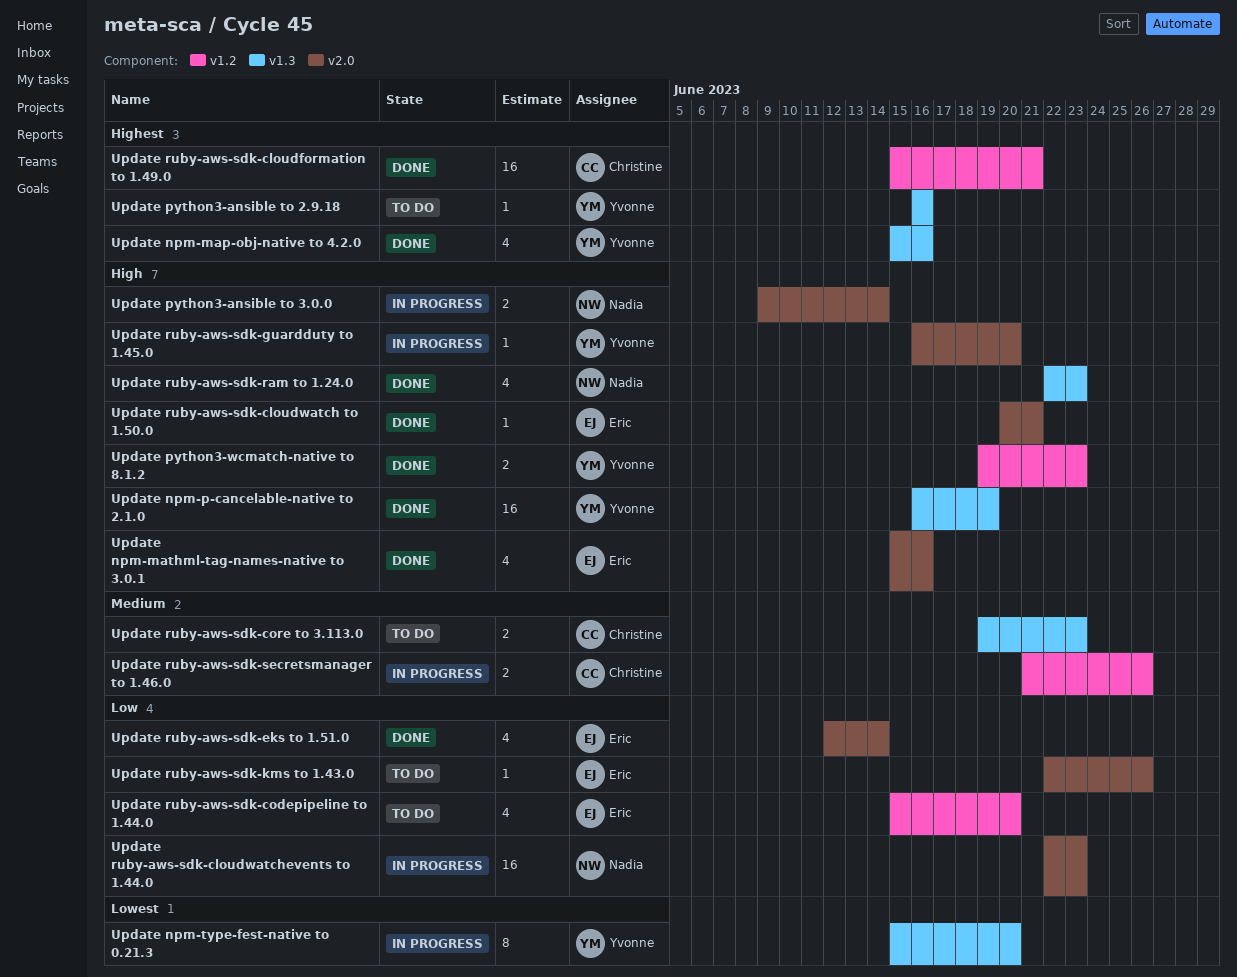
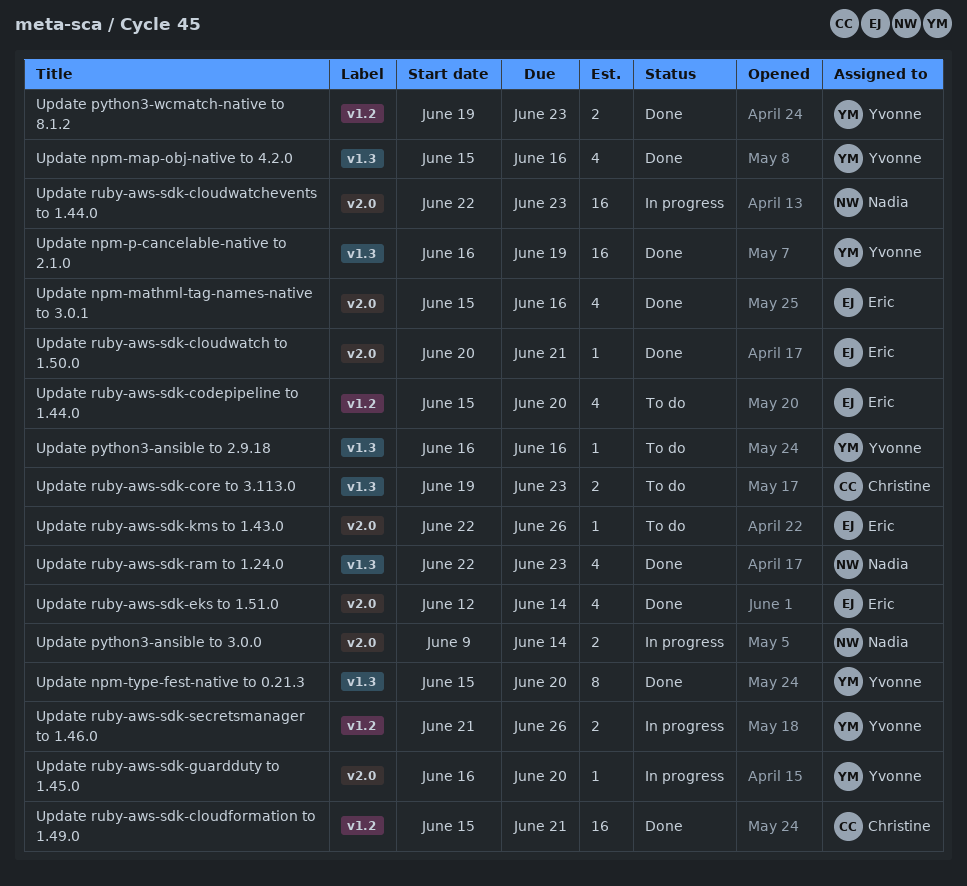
Update npm-type-fest-native to 0.21.3, status: In progress -> Done
Update ruby-aws-sdk-secretsmanager to 1.46.0, owner: Christine -> Yvonne

